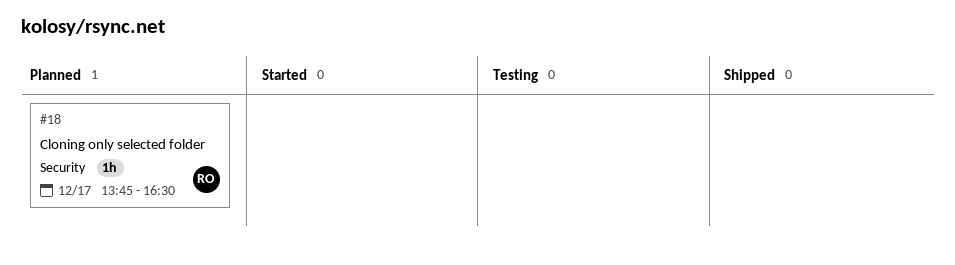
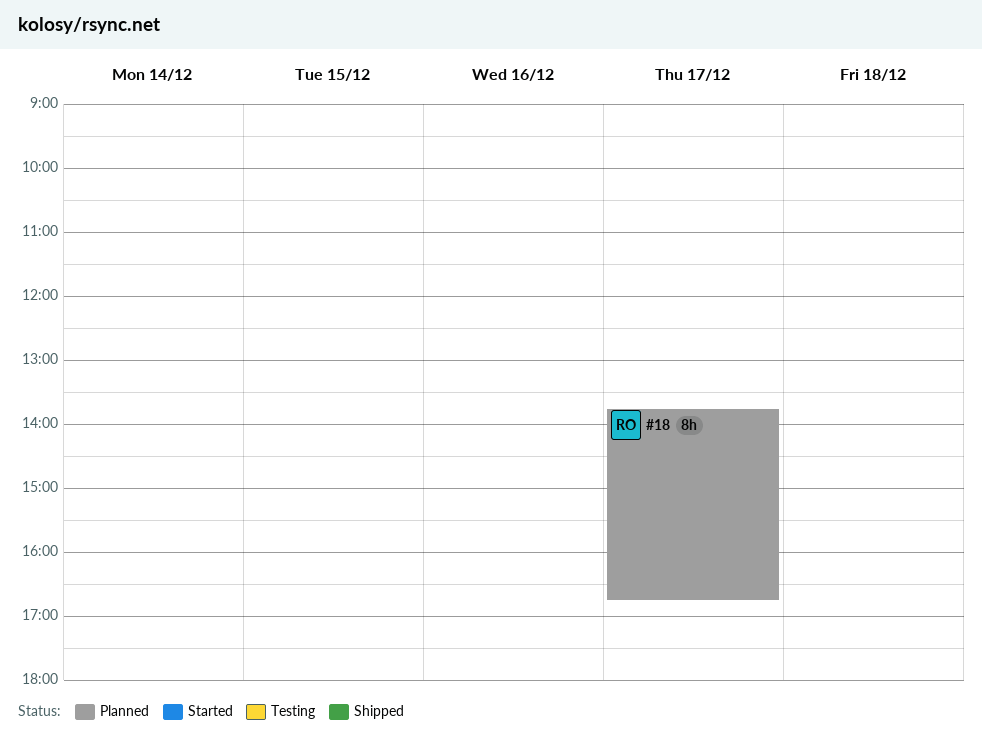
#18, estimate: 1h -> 8h
#18, ends: 16:30 -> 16:45

